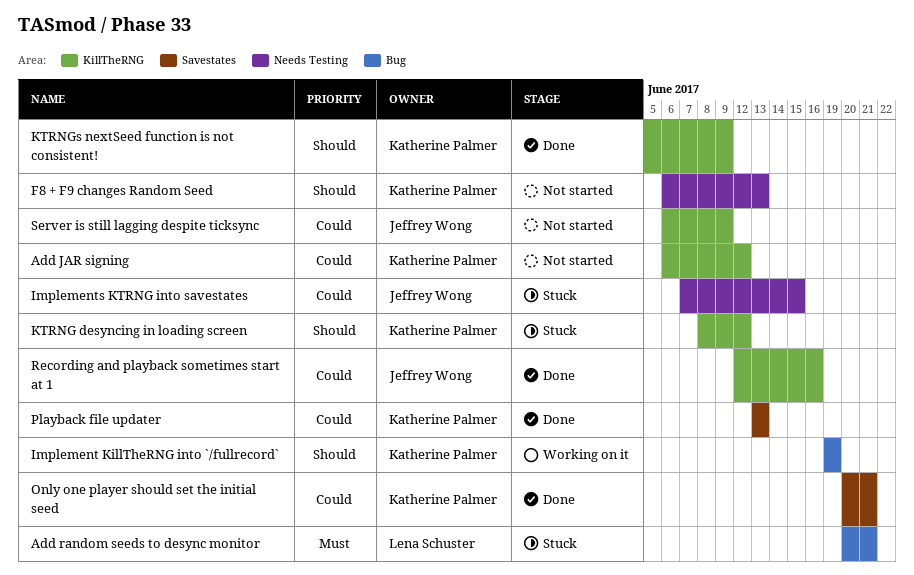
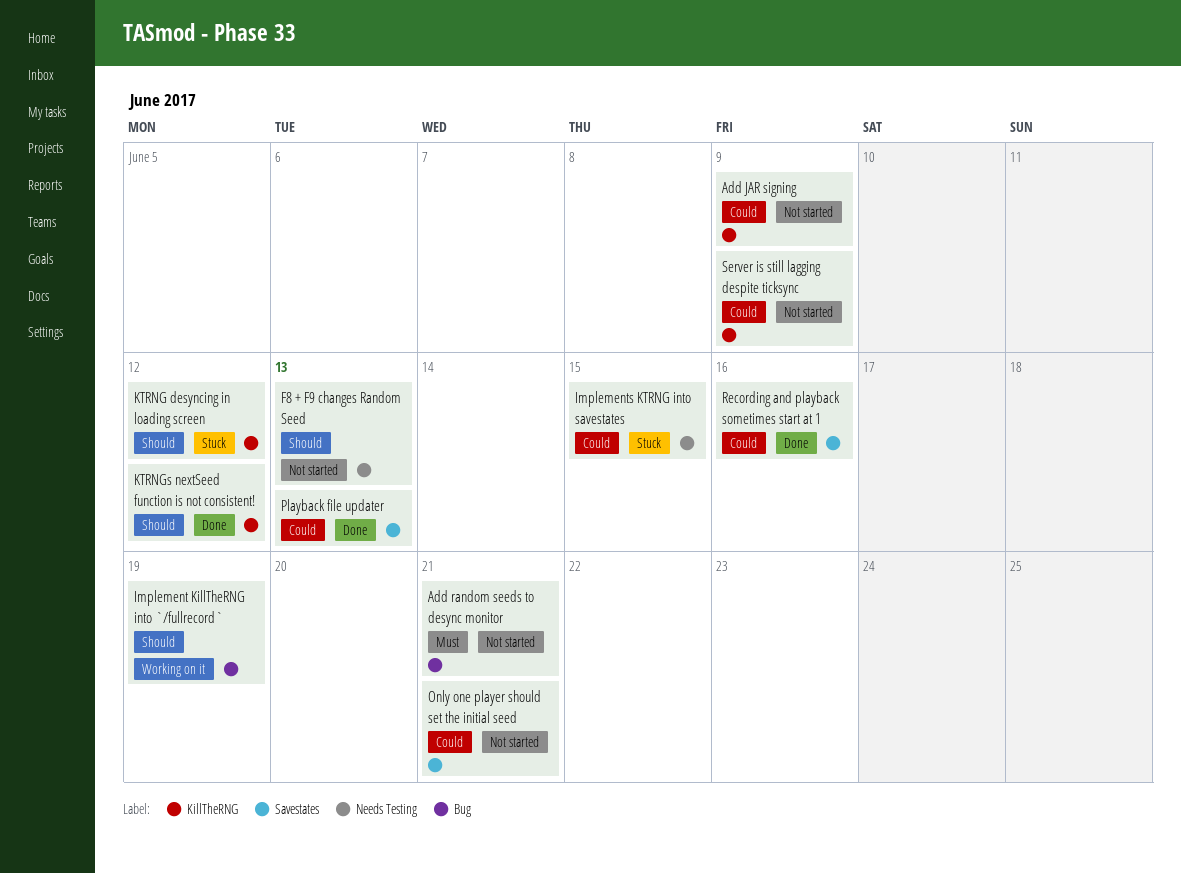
Add JAR signing, due: Jun 12 -> Jun 9
Add random seeds to desync monitor, status: Stuck -> Not started
KTRNGs nextSeed function is not consistent!, due: Jun 9 -> Jun 12
Only one player should set the initial seed, status: Done -> Not started
Recording and playback sometimes start at 1, label: KillTheRNG -> Savestates

